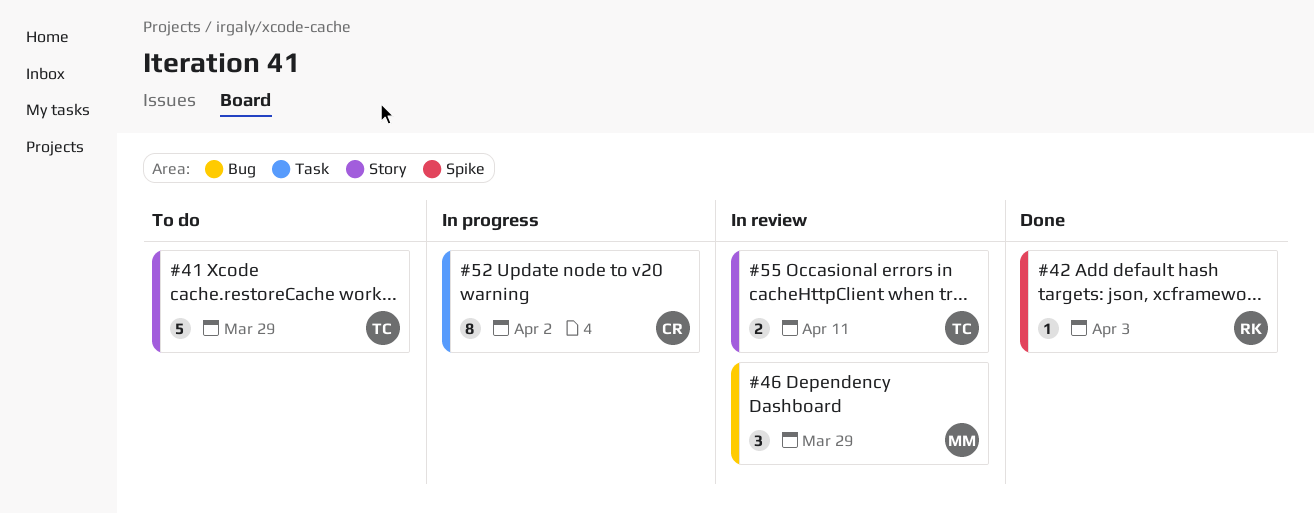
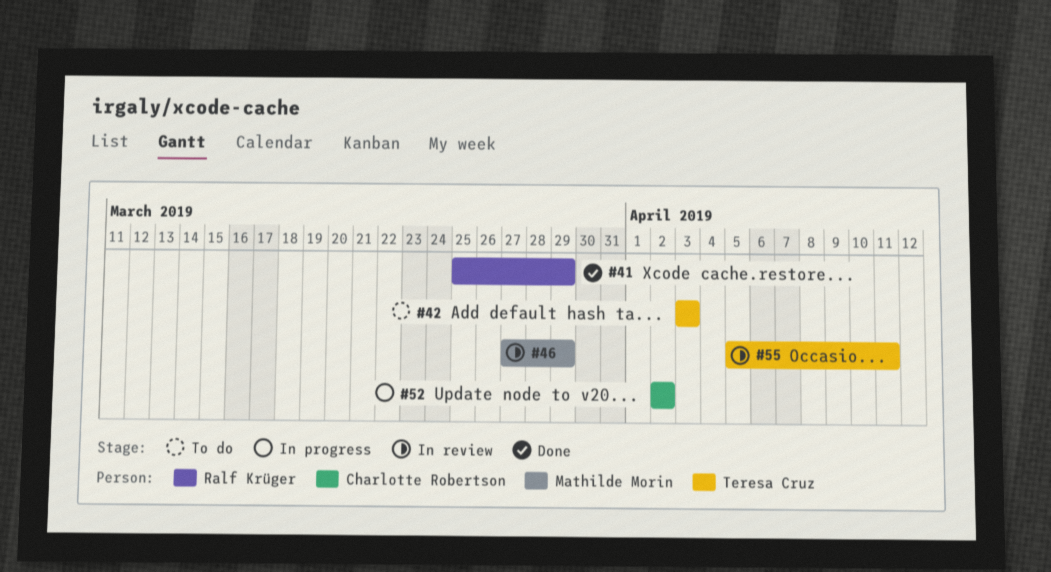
#41, status: To do -> Done
#41, owner: Teresa Cruz -> Ralf Krüger
#42, status: Done -> To do
#42, owner: Ralf Krüger -> Teresa Cruz

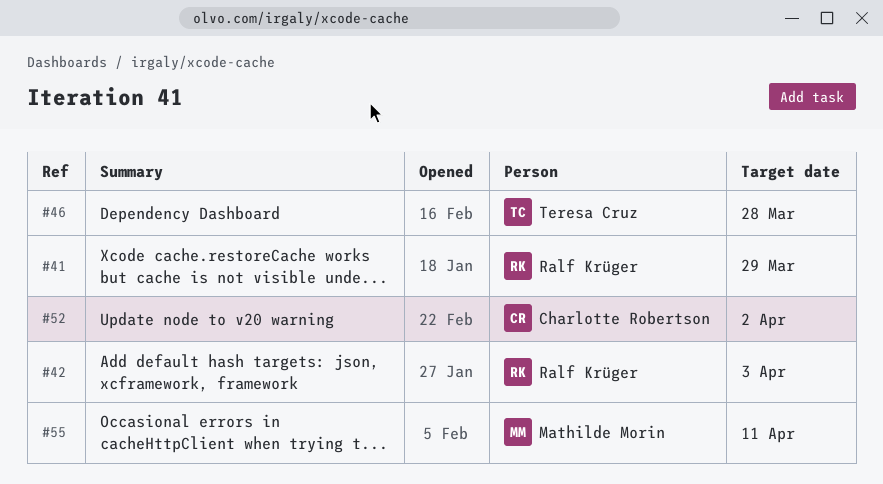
#42, owner: Teresa Cruz -> Ralf Krüger
#46, owner: Mathilde Morin -> Teresa Cruz
#46, due: Mar 29 -> Mar 28
#55, owner: Teresa Cruz -> Mathilde Morin

